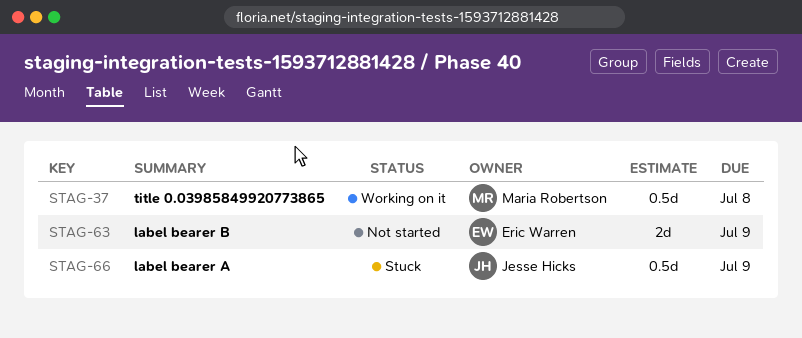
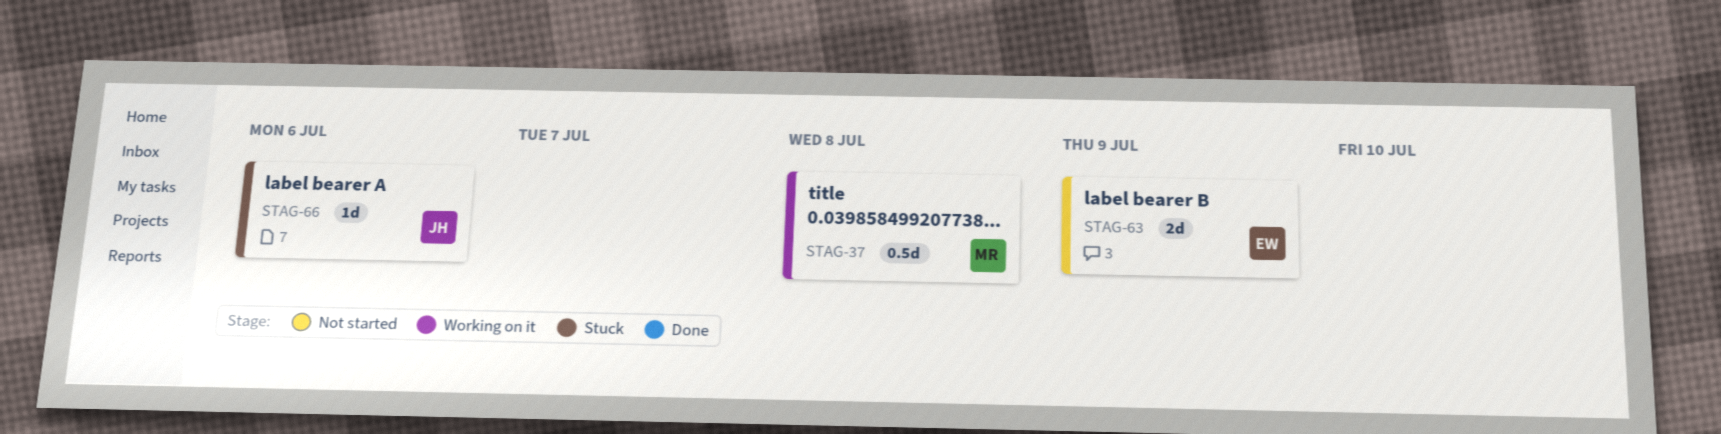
STAG-66, estimate: 0.5d -> 1d
STAG-66, due: Jul 9 -> Jul 6

